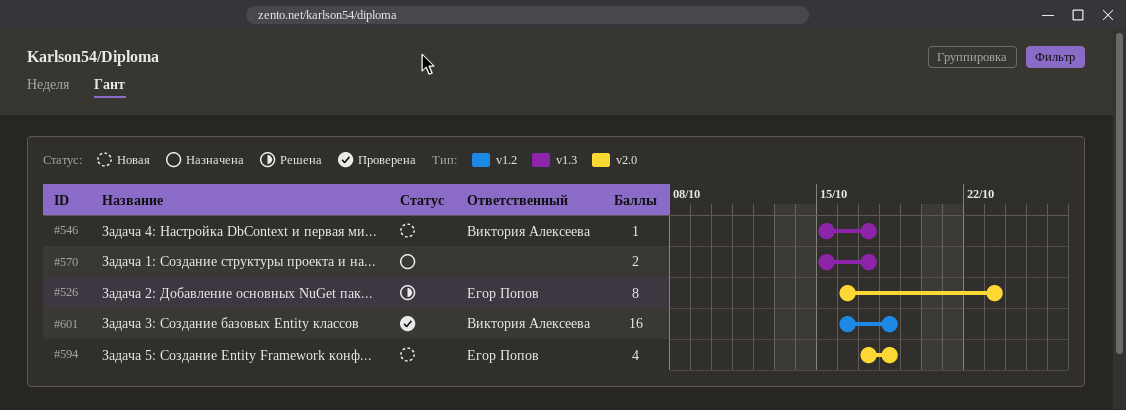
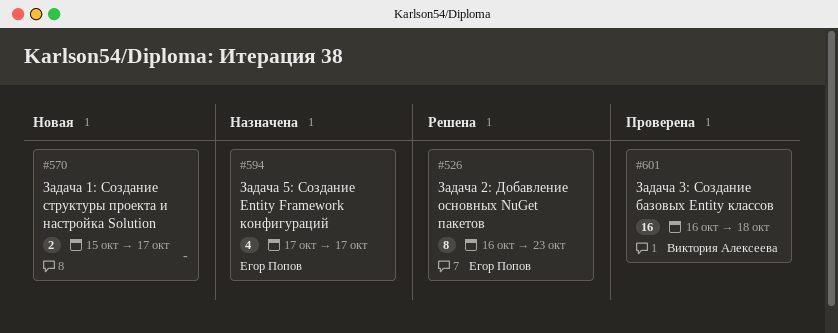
#546: present -> none
#570, status: Назначена -> Новая
#594, status: Новая -> Назначена
#594, due: Oct 18 -> Oct 17

